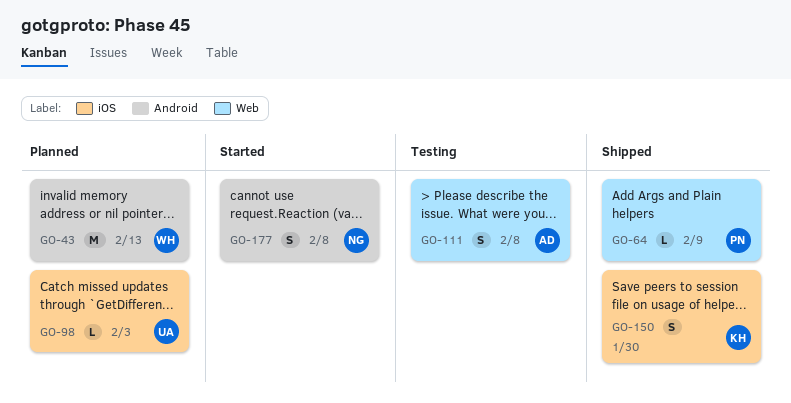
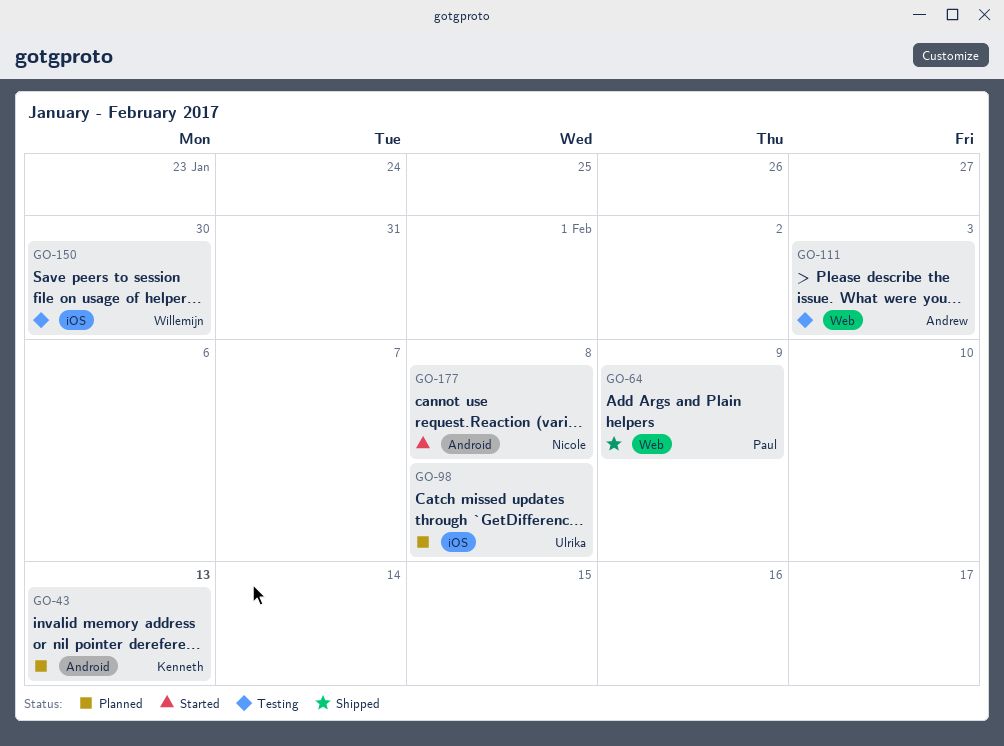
GO-43, owner: Willemijn -> Kenneth
GO-98, due: Feb 3 -> Feb 8
GO-111, due: Feb 8 -> Feb 3
GO-150, status: Shipped -> Testing
GO-150, owner: Kenneth -> Willemijn

